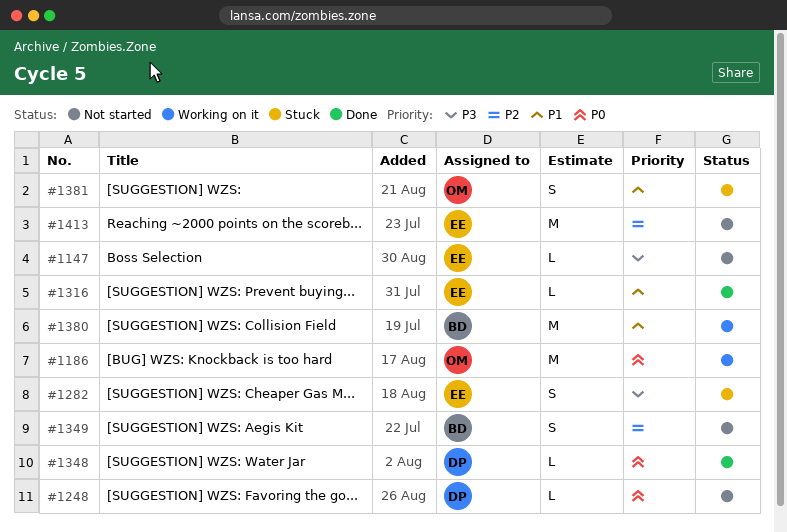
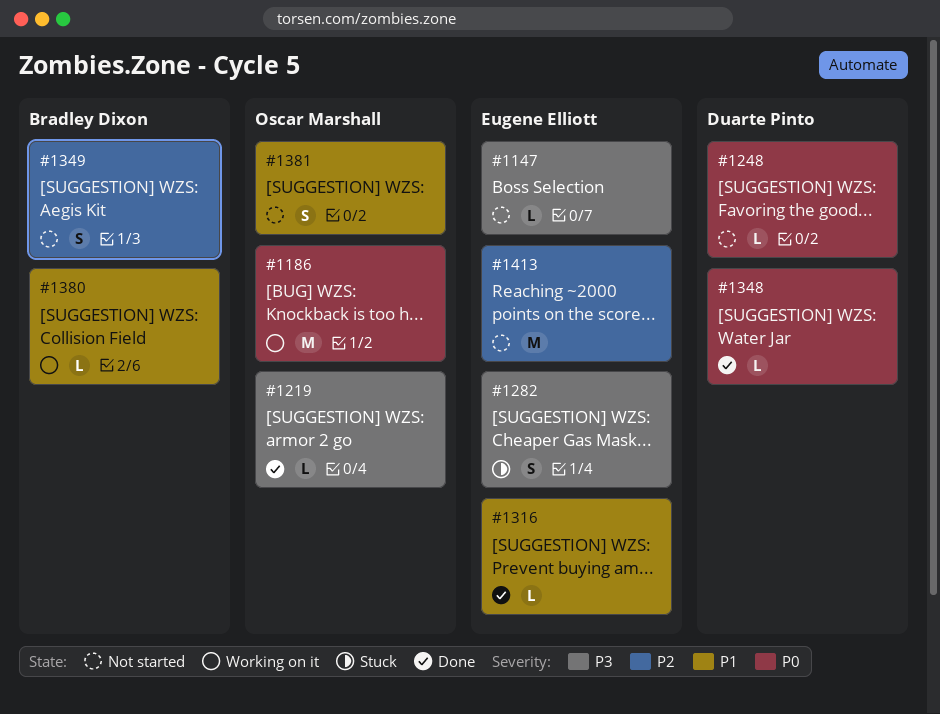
#1219: none -> present
#1380, estimate: M -> L
#1381, status: Stuck -> Not started

